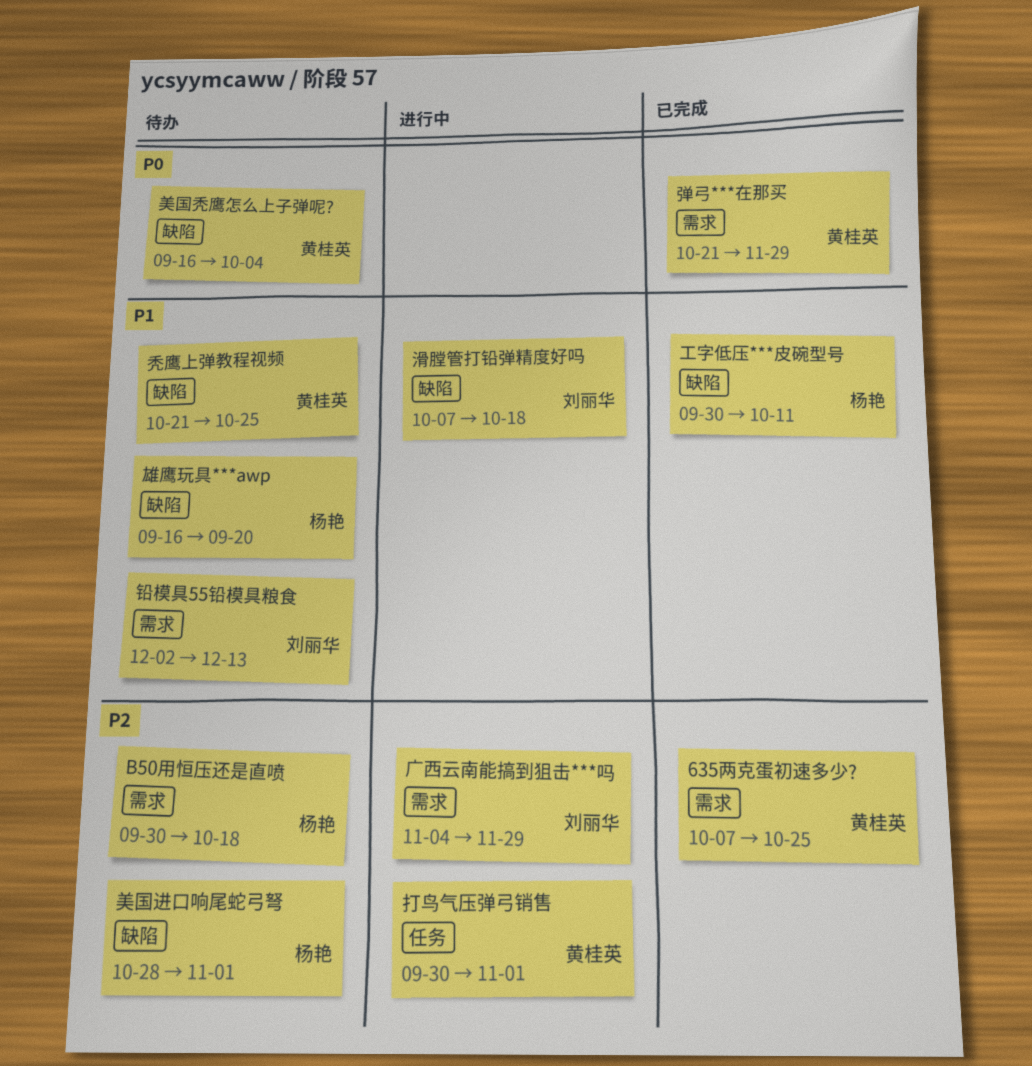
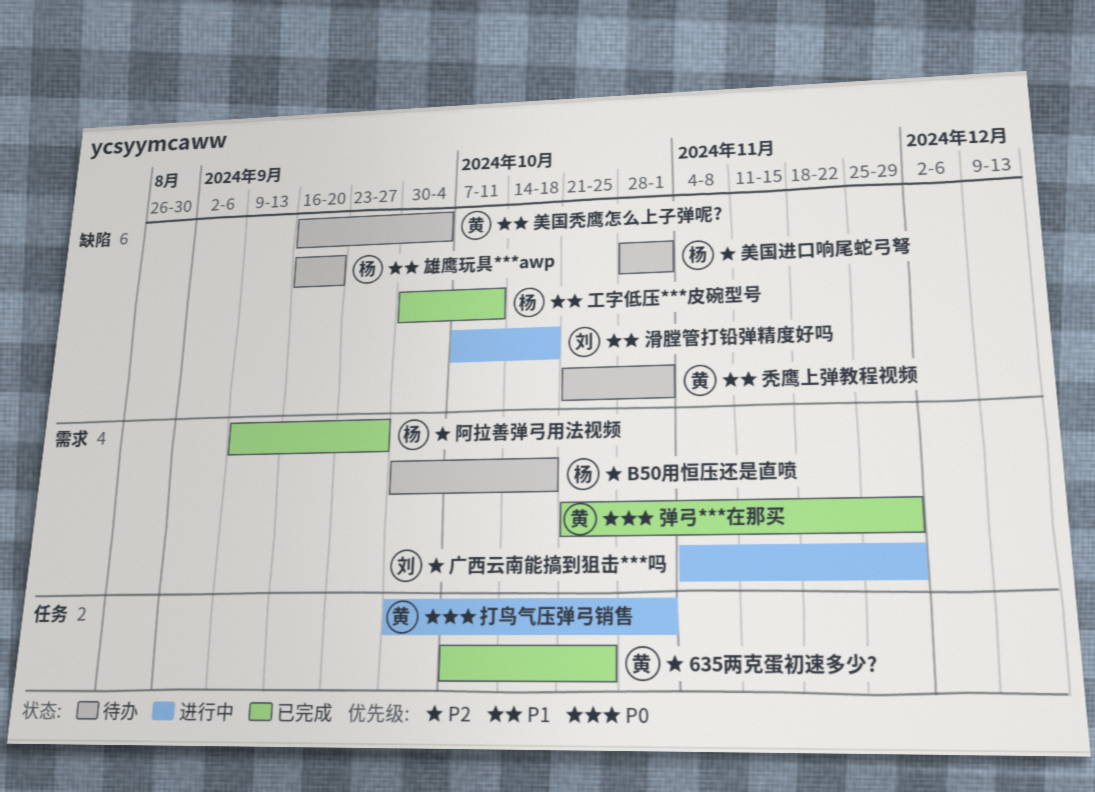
635两克蛋初速多少?, label: 需求 -> 任务
打鸟气压弹弓销售, priority: P2 -> P0
秃鹰上弹教程视频, due: Oct 25 -> Nov 1
美国秃鹰怎么上子弹呢?, priority: P0 -> P1
铅模具55铅模具粮食: present -> none
阿拉善弹弓用法视频: none -> present

